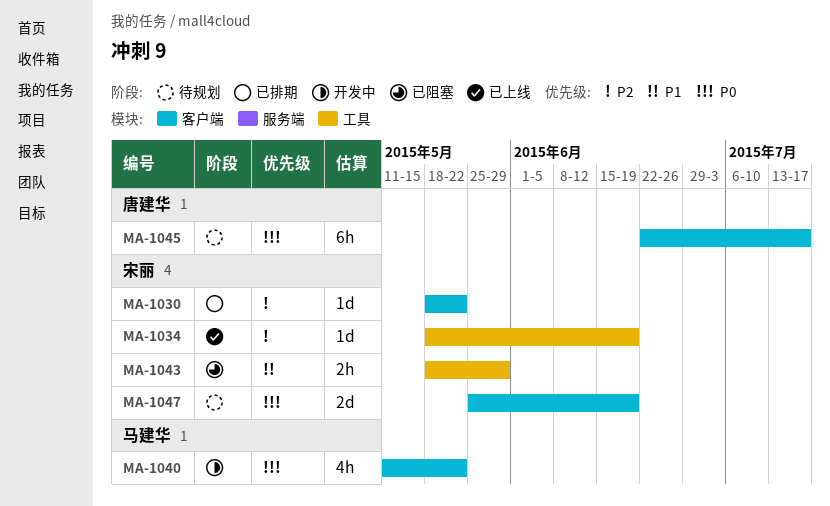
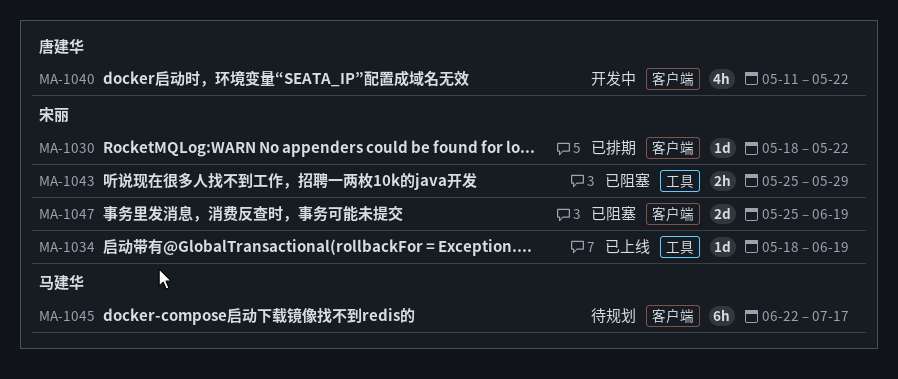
MA-1040, owner: 马建华 -> 唐建华
MA-1043, start: May 18 -> May 25
MA-1045, owner: 唐建华 -> 马建华
MA-1047, status: 待规划 -> 已阻塞

